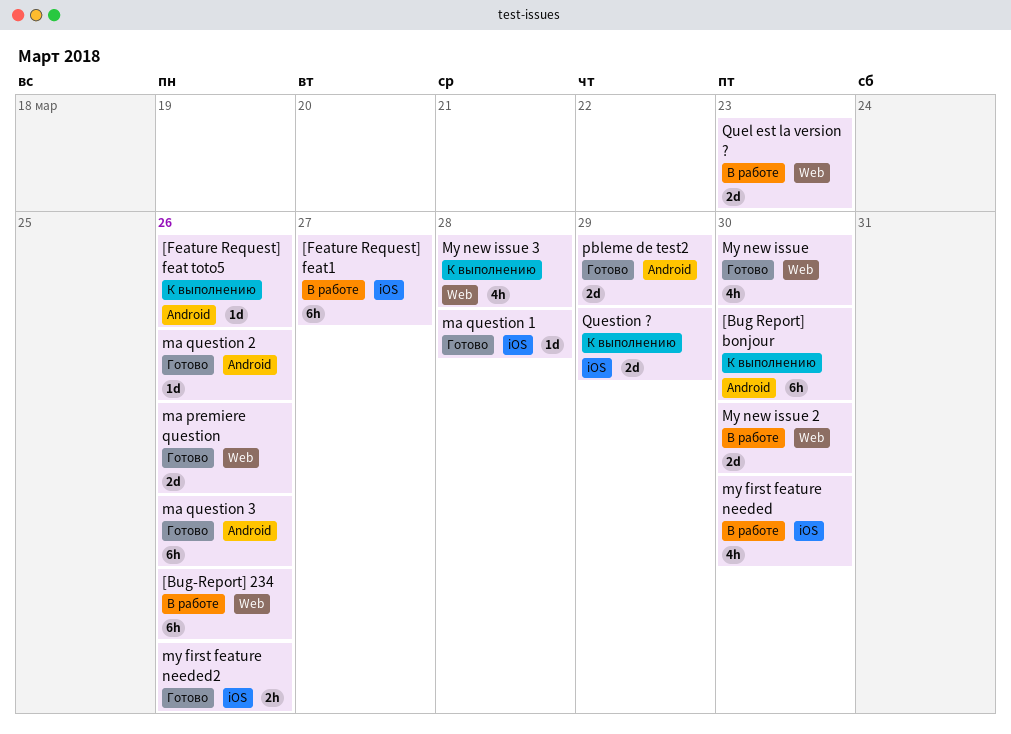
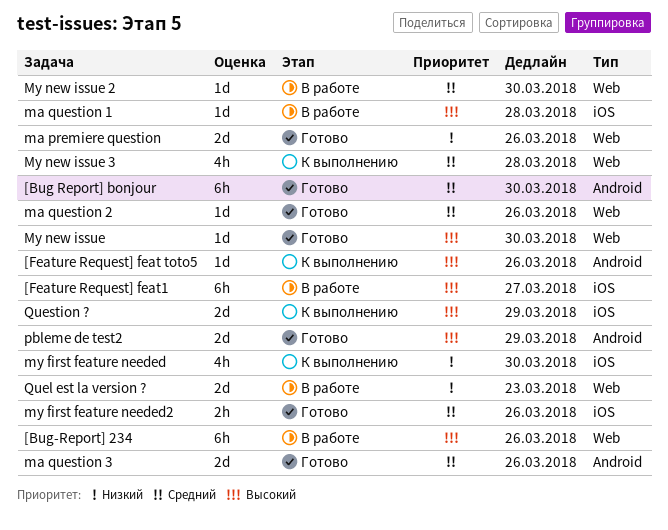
[Bug Report] bonjour, status: К выполнению -> Готово
ma question 1, status: Готово -> В работе
ma question 2, label: Android -> Web
ma question 3, estimate: 6h -> 2d
my first feature needed, status: В работе -> К выполнению
My new issue, estimate: 4h -> 1d
My new issue 2, estimate: 2d -> 1d

